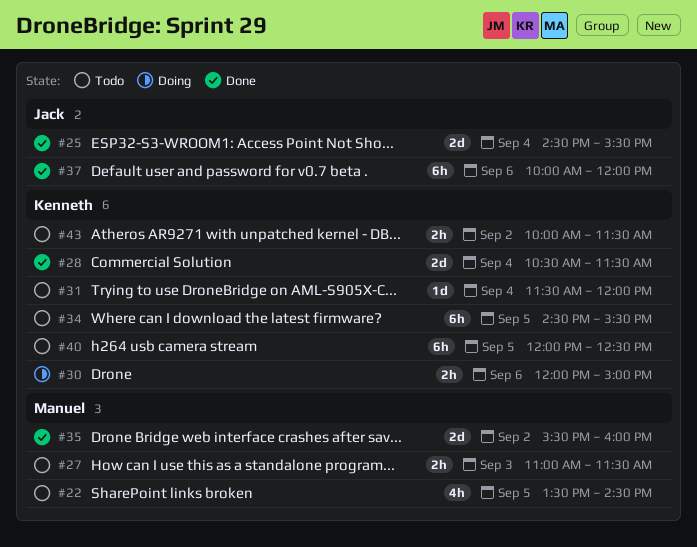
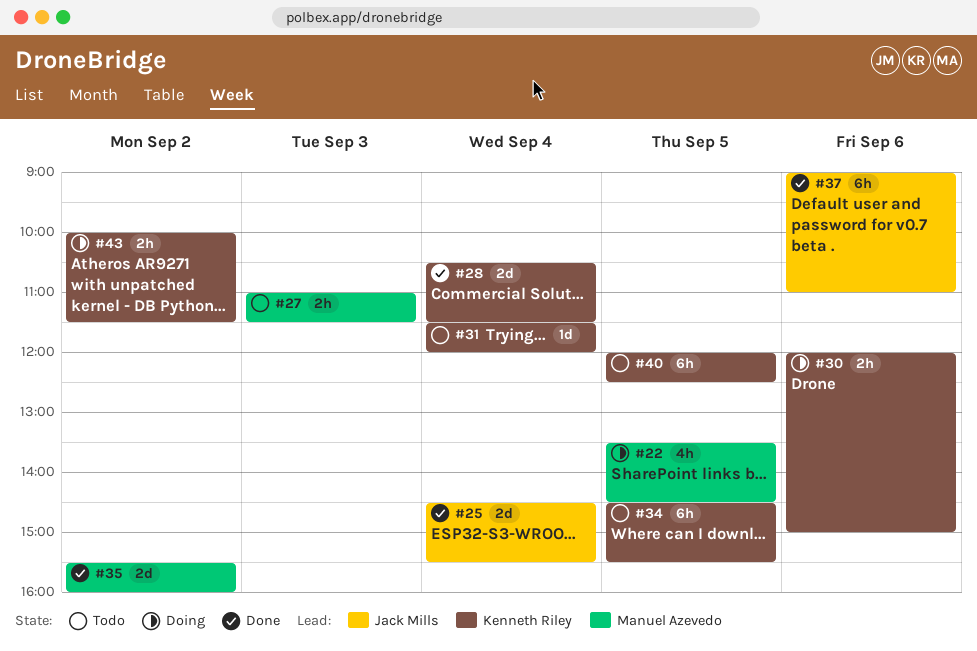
#22, status: Todo -> Doing
#37, begins: 10:00 -> 09:00
#37, ends: 12:00 -> 11:00
#43, status: Todo -> Doing

